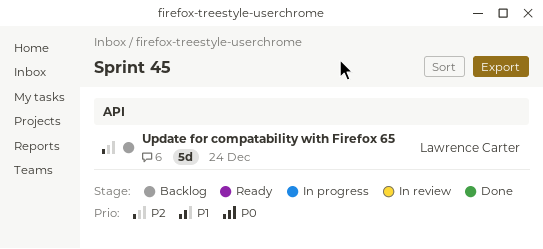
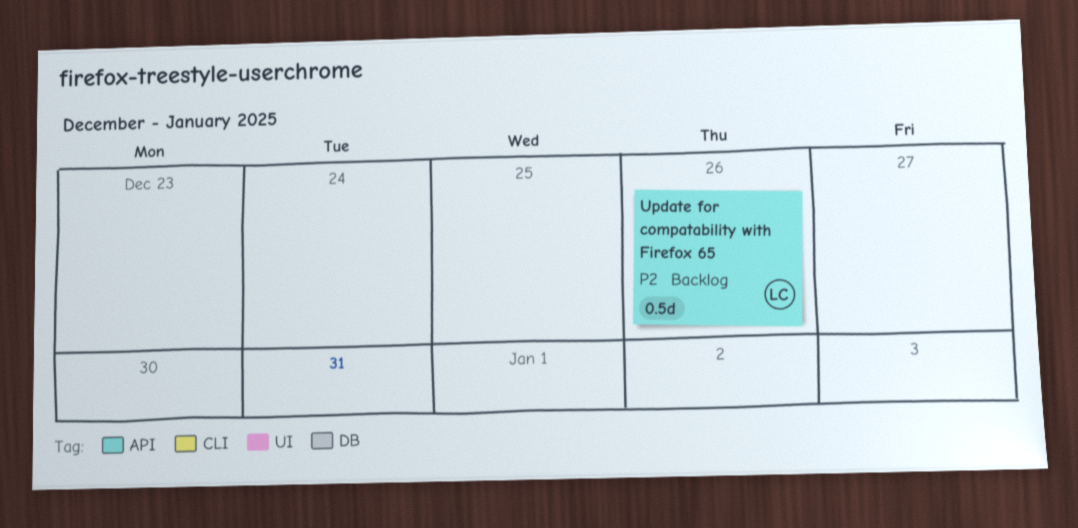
Update for compatability with Firefox 65, estimate: 5d -> 0.5d
Update for compatability with Firefox 65, due: Dec 24 -> Dec 26

